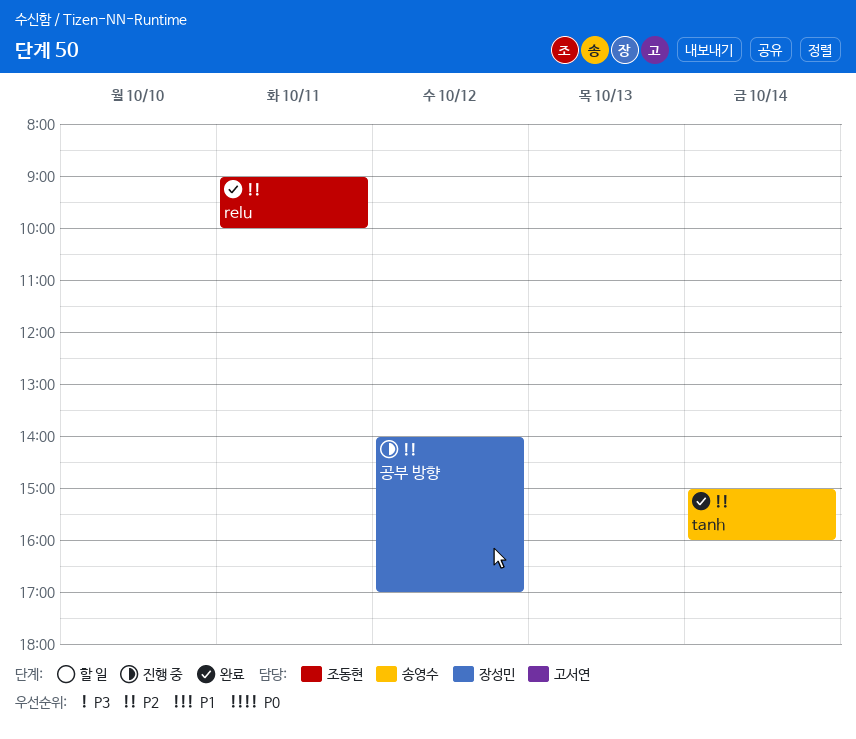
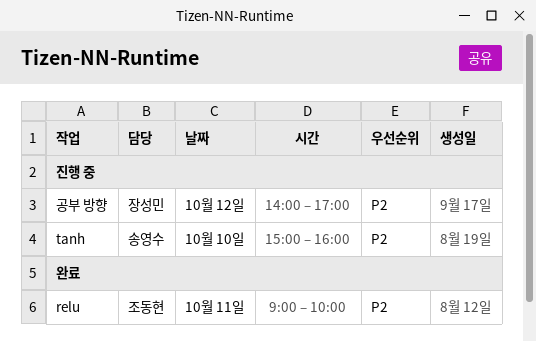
tanh, status: 완료 -> 진행 중
tanh, day: Oct 14 -> Oct 10

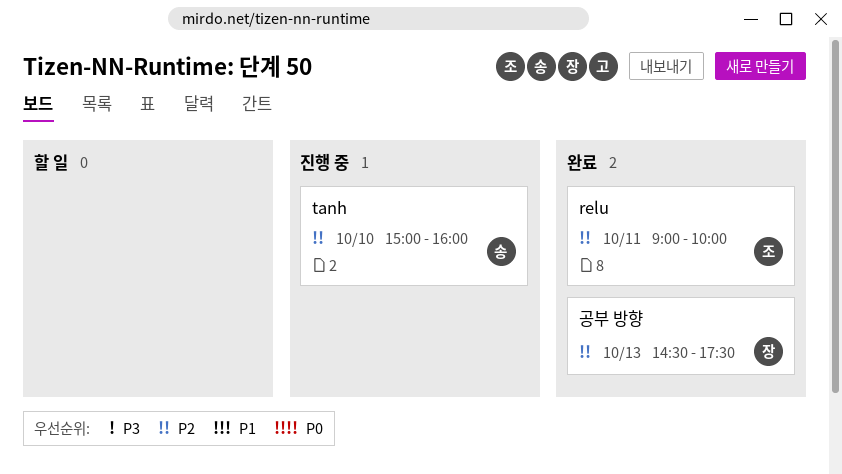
공부 방향, status: 진행 중 -> 완료
공부 방향, day: Oct 12 -> Oct 13
공부 방향, begins: 14:00 -> 14:30
공부 방향, ends: 17:00 -> 17:30

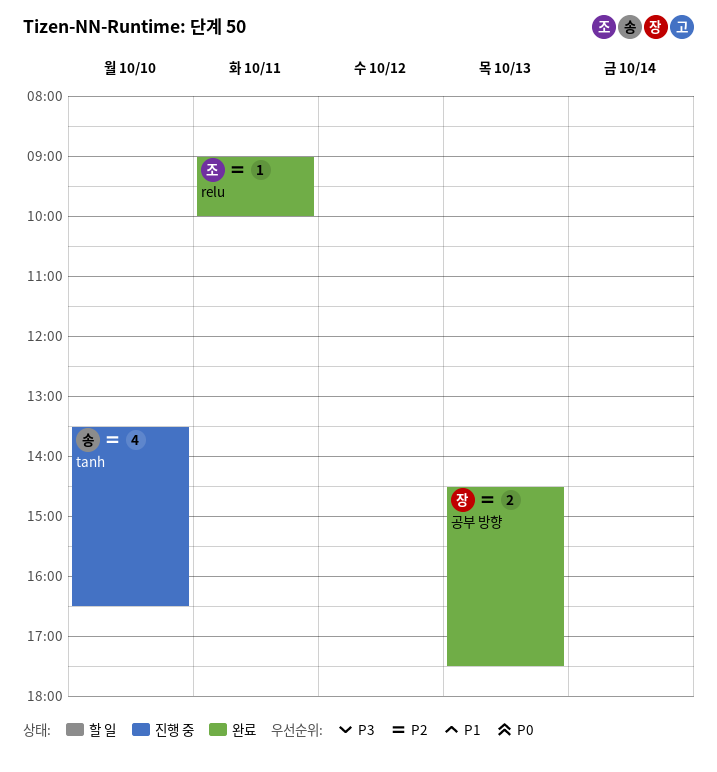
tanh, begins: 15:00 -> 13:30
tanh, ends: 16:00 -> 16:30

